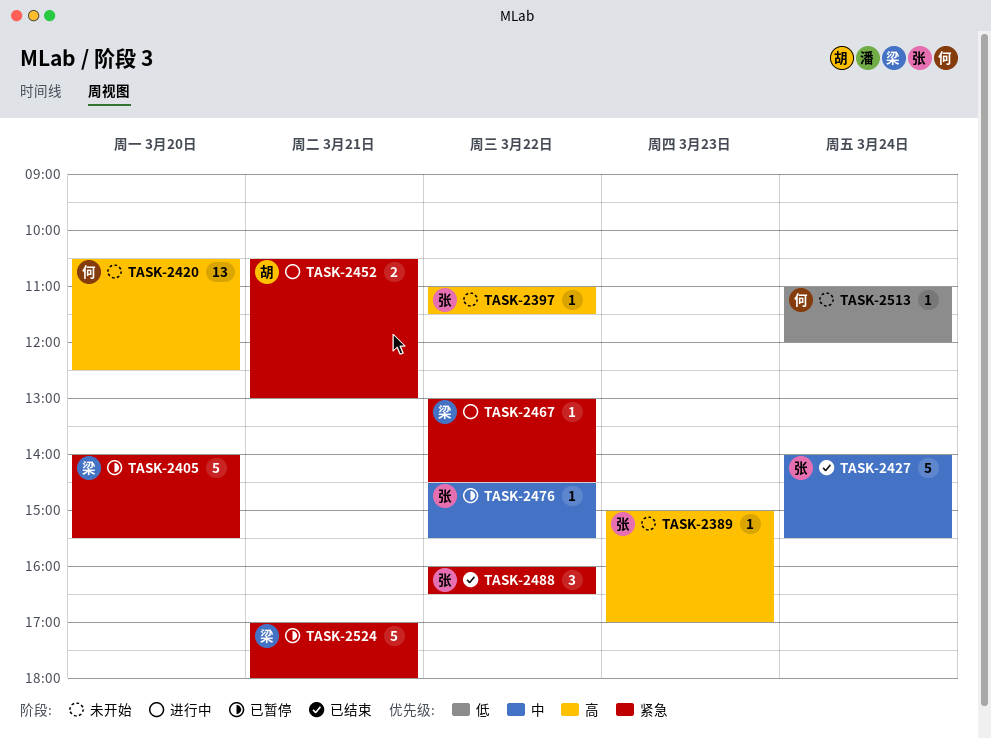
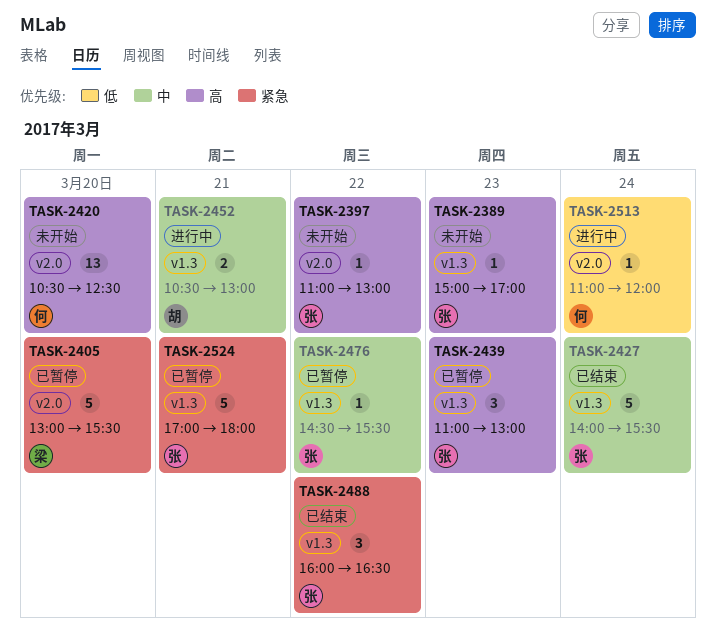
TASK-2397, ends: 11:30 -> 13:00
TASK-2405, begins: 14:00 -> 13:00
TASK-2439: none -> present
TASK-2452, priority: 紧急 -> 中
TASK-2467: present -> none
TASK-2513, status: 未开始 -> 进行中
TASK-2524, owner: 梁 -> 张

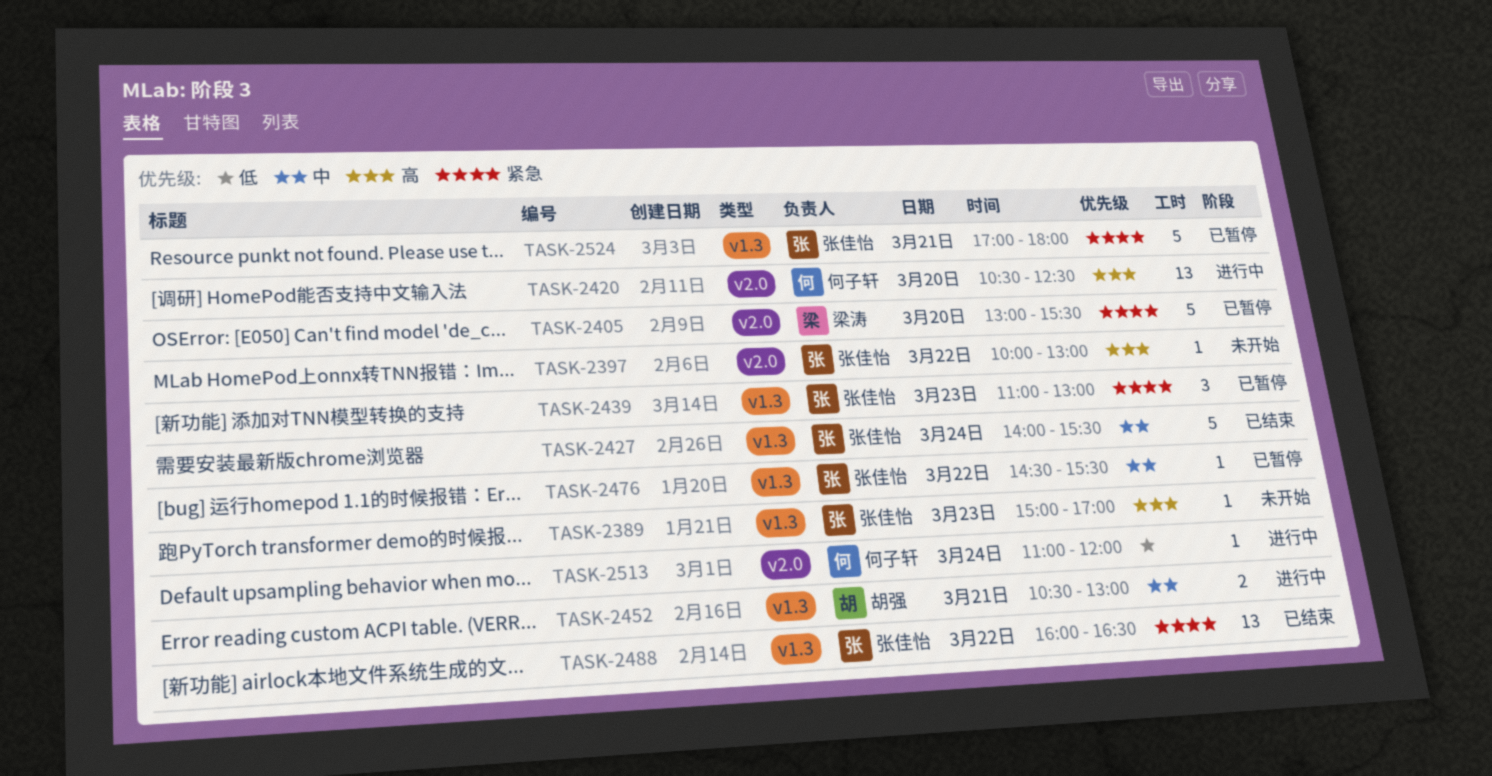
TASK-2397, begins: 11:00 -> 10:00
TASK-2420, status: 未开始 -> 进行中
TASK-2439, priority: 高 -> 紧急
TASK-2488, estimate: 3 -> 13

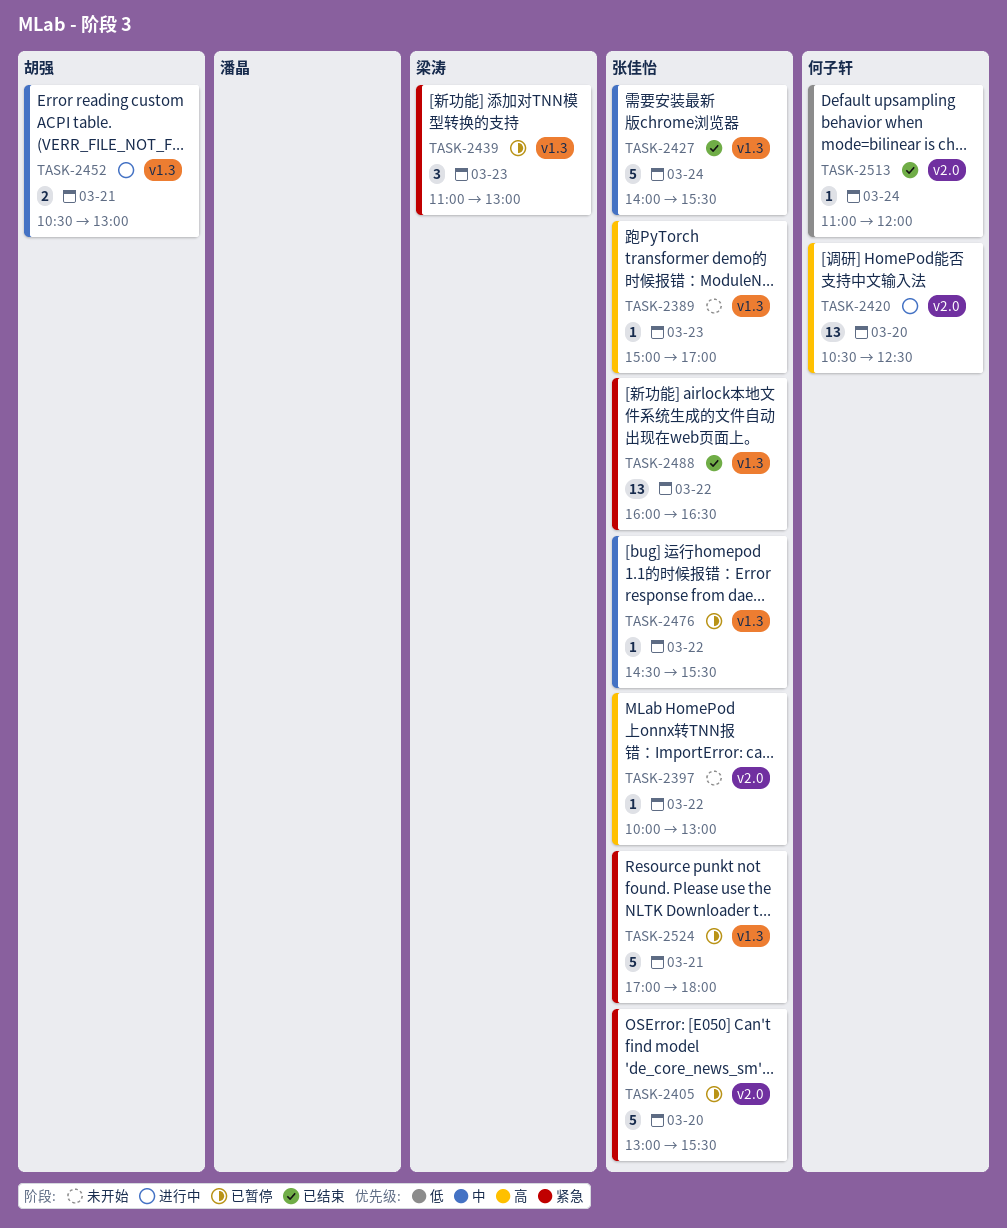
TASK-2405, owner: 梁涛 -> 张佳怡
TASK-2439, owner: 张佳怡 -> 梁涛
TASK-2513, status: 进行中 -> 已结束

